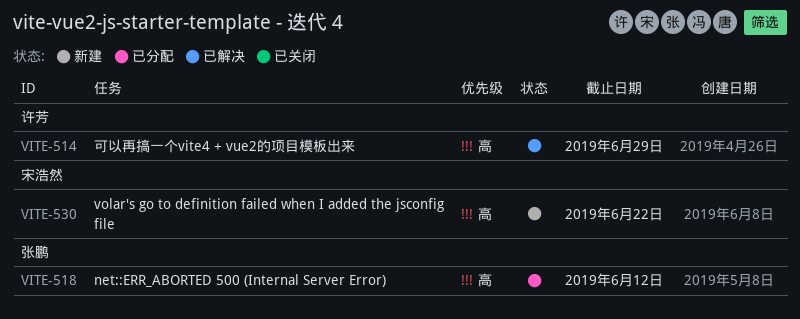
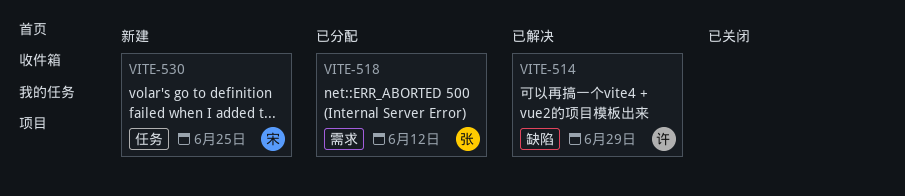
VITE-530, due: Jun 22 -> Jun 25

